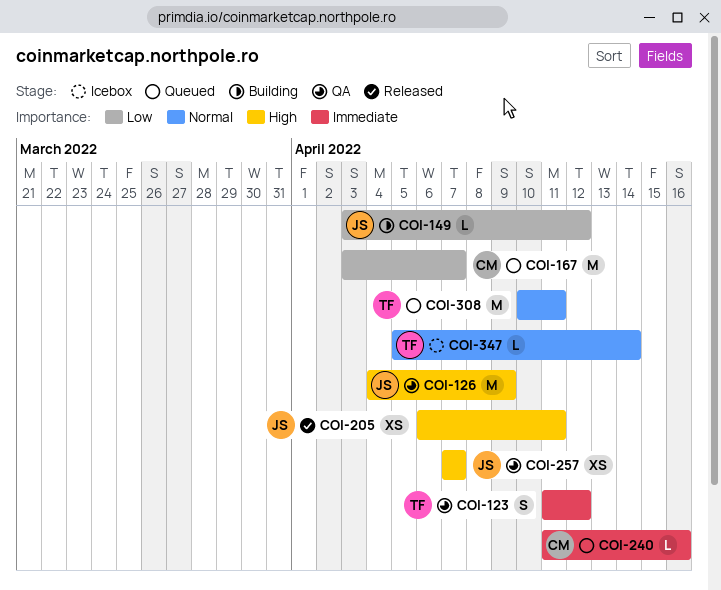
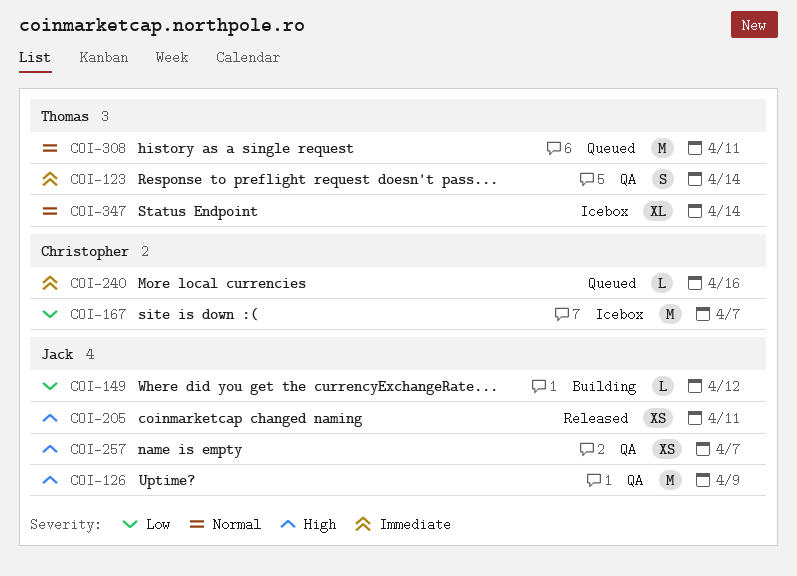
COI-123, due: Apr 12 -> Apr 14
COI-167, status: Queued -> Icebox
COI-347, estimate: L -> XL

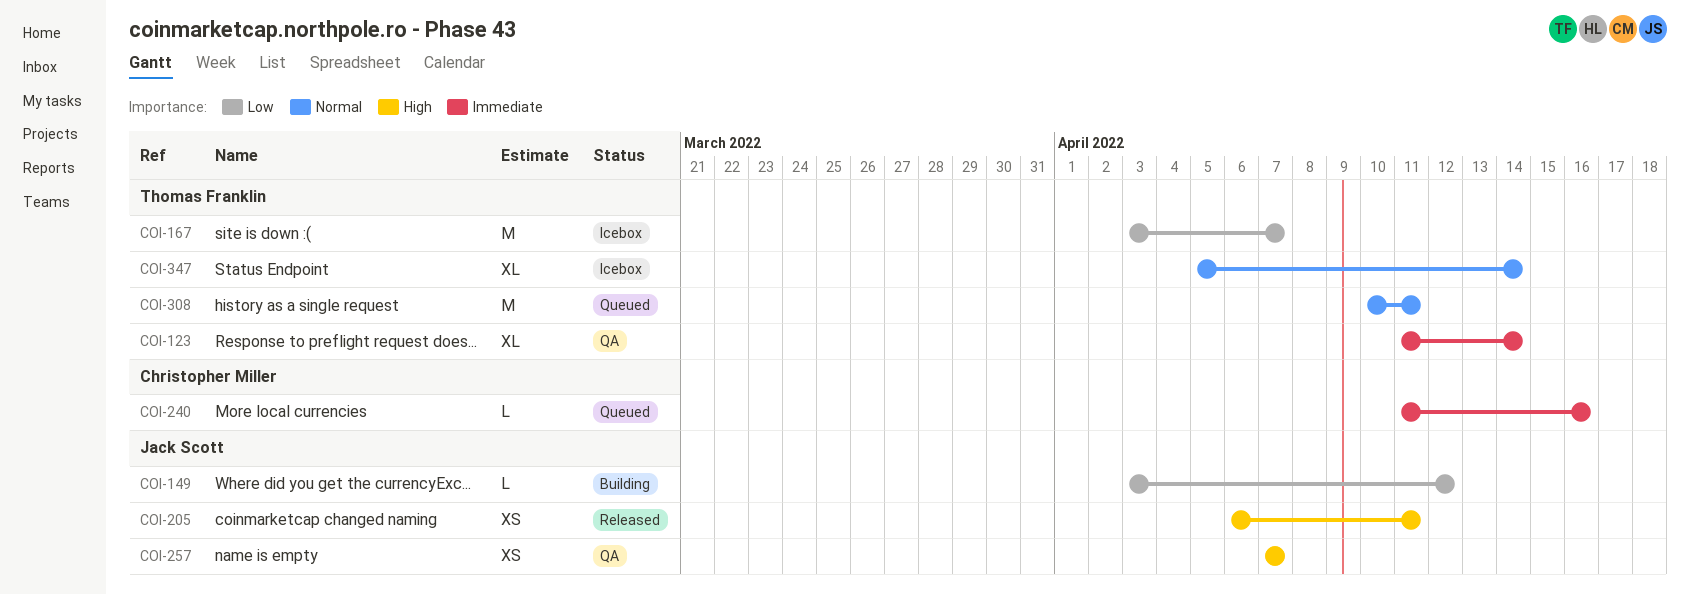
COI-123, estimate: S -> XL
COI-126: present -> none
COI-167, owner: Christopher Miller -> Thomas Franklin

